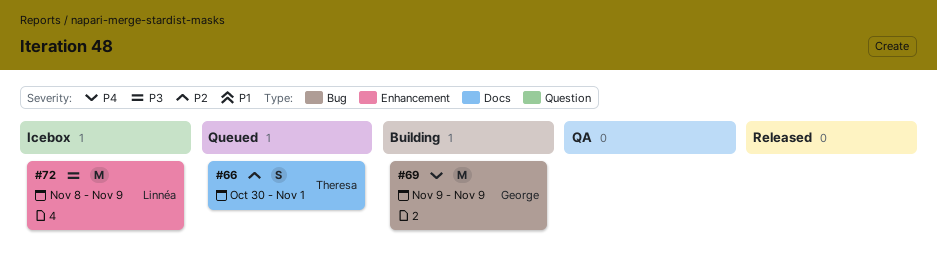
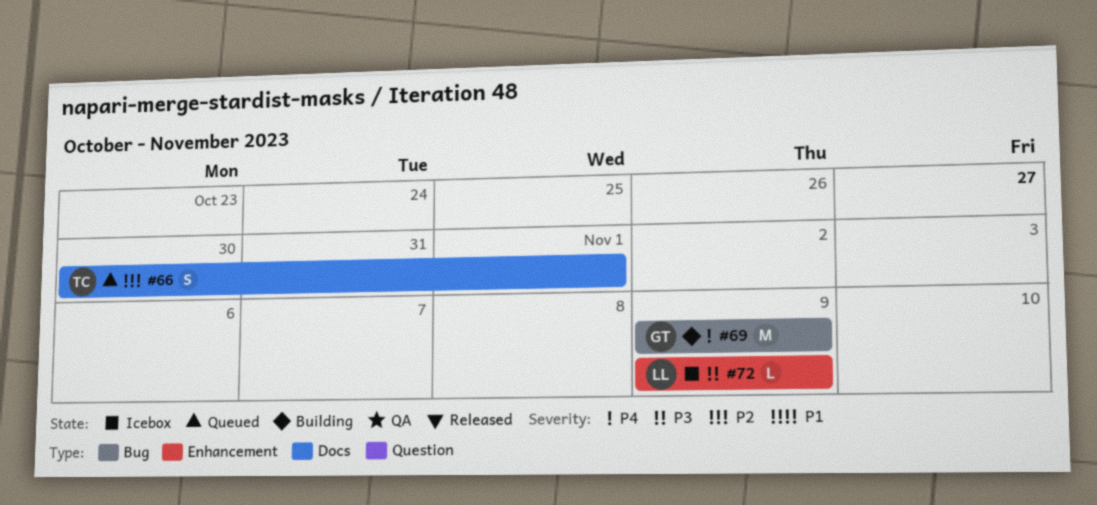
#72, estimate: M -> L
#72, start: Nov 8 -> Nov 9

